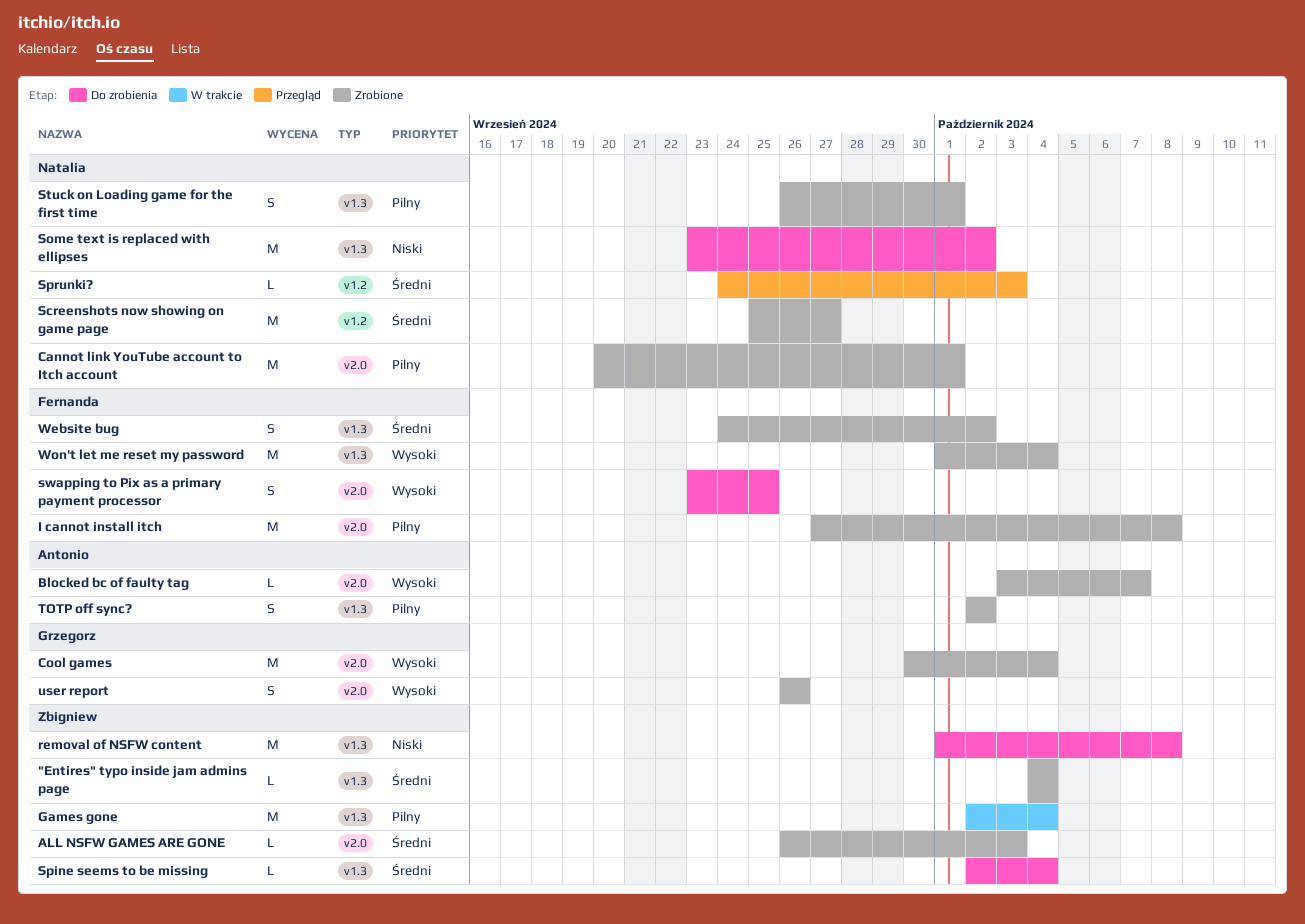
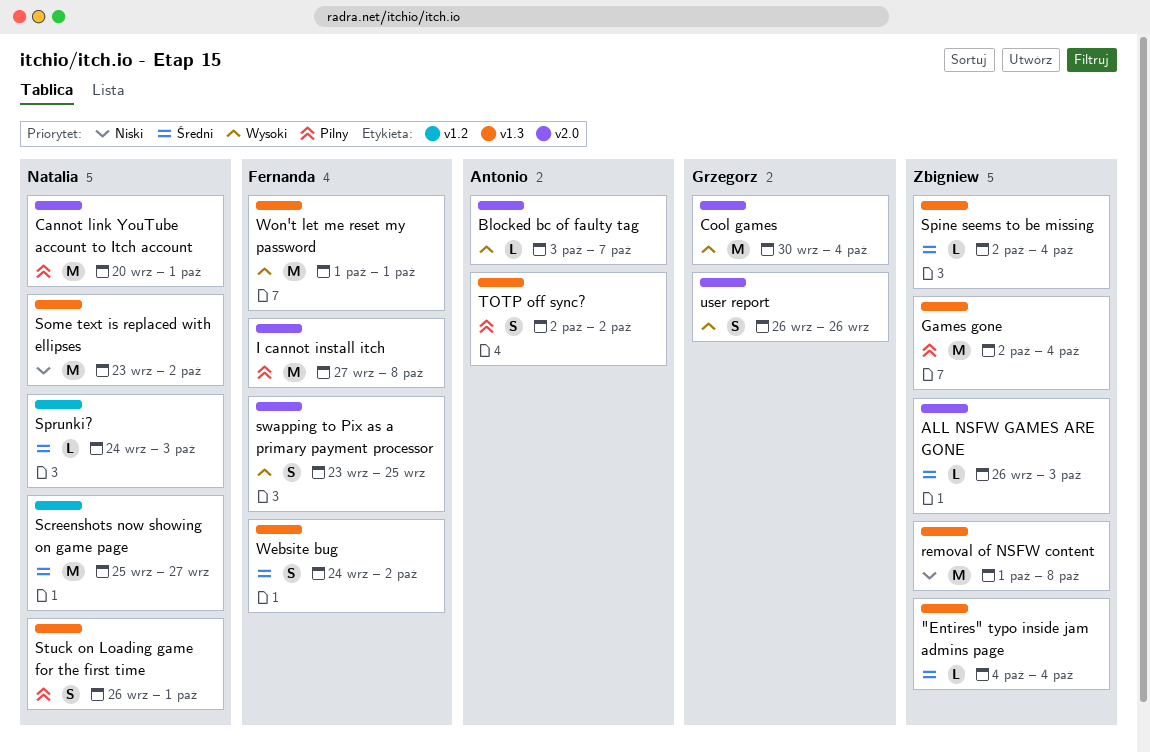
Won't let me reset my password, due: Oct 4 -> Oct 1

